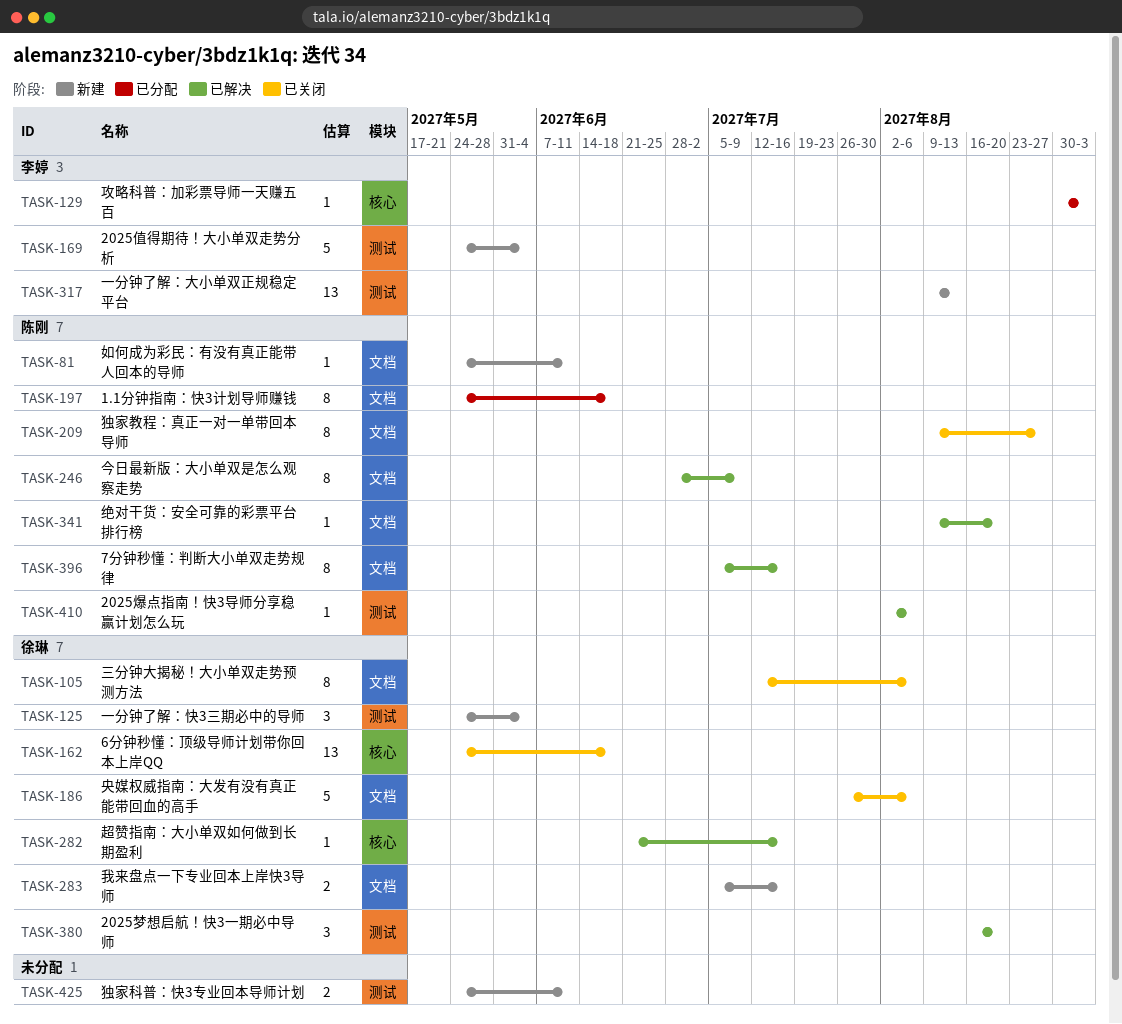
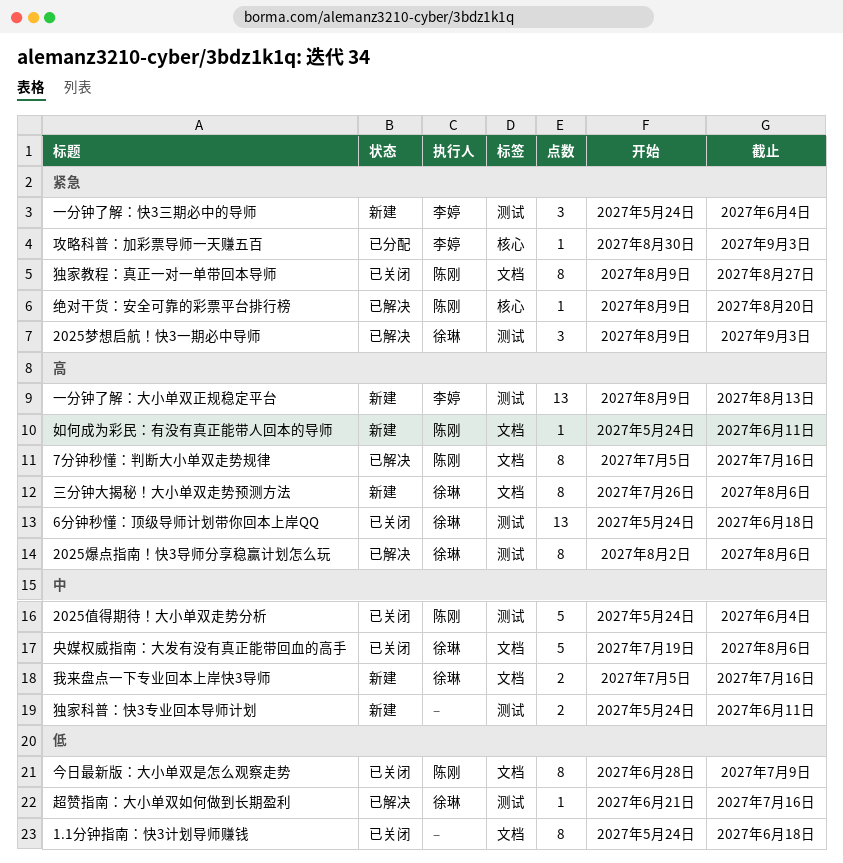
1.1分钟指南：快3计划导师赚钱, status: 已分配 -> 已关闭
1.1分钟指南：快3计划导师赚钱, owner: 陈刚 -> none
2025值得期待！大小单双走势分析, status: 新建 -> 已关闭
2025值得期待！大小单双走势分析, owner: 李婷 -> 陈刚
2025梦想启航！快3一期必中导师, start: Aug 16 -> Aug 9
2025梦想启航！快3一期必中导师, due: Aug 20 -> Sep 3
2025爆点指南！快3导师分享稳赢计划怎么玩, owner: 陈刚 -> 徐琳
2025爆点指南！快3导师分享稳赢计划怎么玩, estimate: 1 -> 8
6分钟秒懂：顶级导师计划带你回本上岸QQ, label: 核心 -> 测试
一分钟了解：快3三期必中的导师, owner: 徐琳 -> 李婷
三分钟大揭秘！大小单双走势预测方法, status: 已关闭 -> 新建
三分钟大揭秘！大小单双走势预测方法, start: Jul 12 -> Jul 26
今日最新版：大小单双是怎么观察走势, status: 已解决 -> 已关闭
央媒权威指南：大发有没有真正能带回血的高手, start: Jul 26 -> Jul 19
绝对干货：安全可靠的彩票平台排行榜, label: 文档 -> 核心
超赞指南：大小单双如何做到长期盈利, label: 核心 -> 测试

